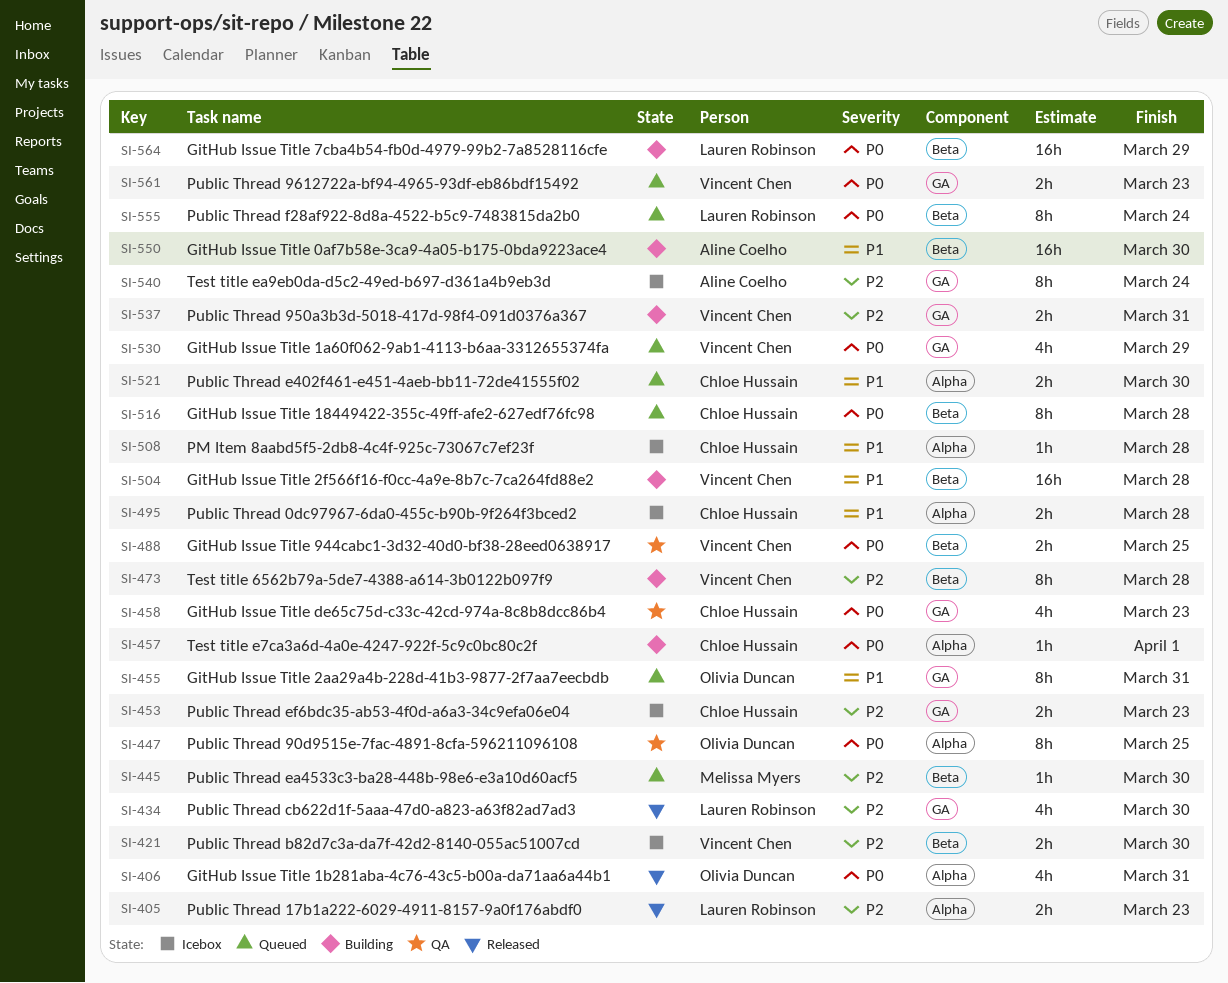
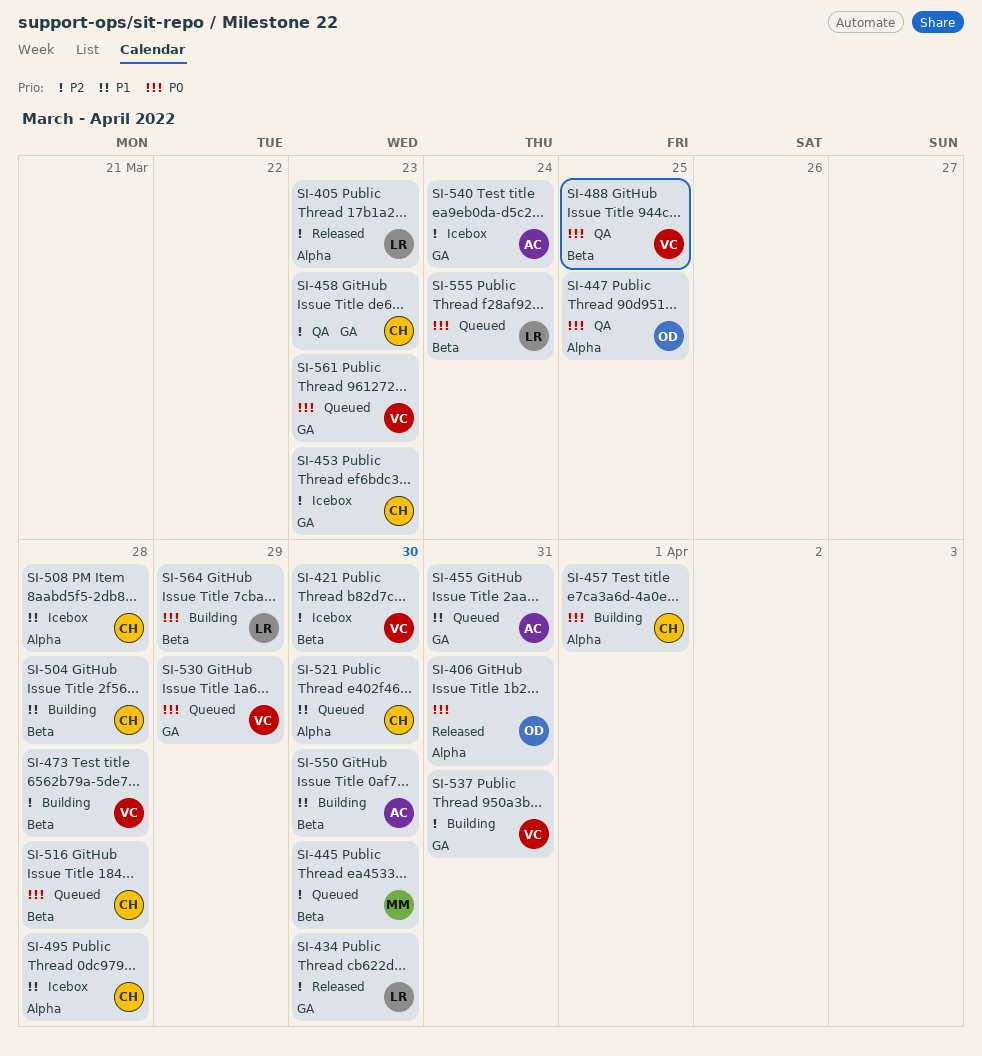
SI-455, owner: Olivia Duncan -> Aline Coelho
SI-458, priority: P0 -> P2
SI-504, owner: Vincent Chen -> Chloe Hussain

